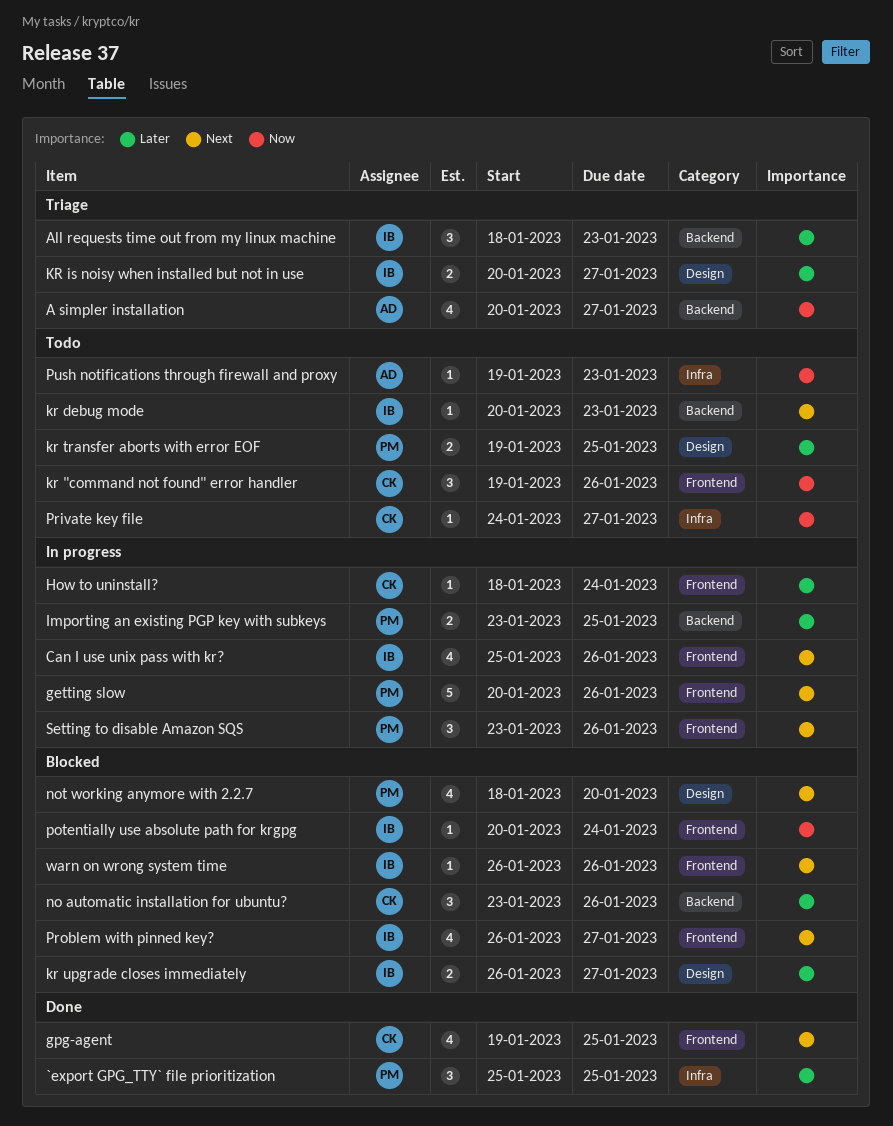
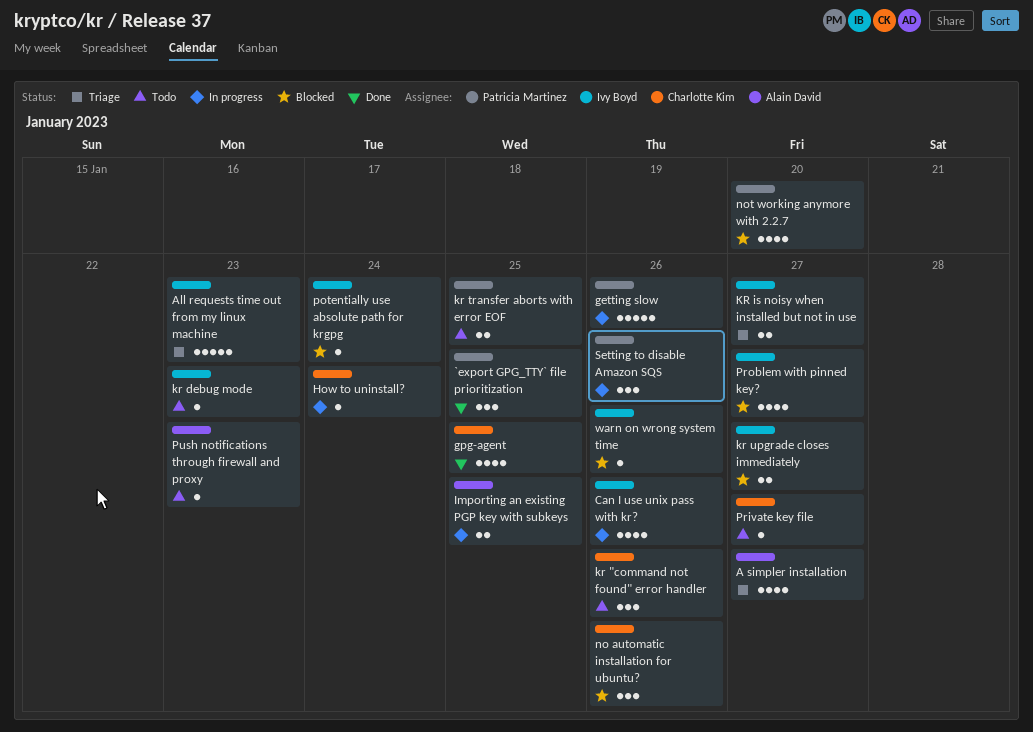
All requests time out from my linux machine, estimate: 3 -> 5
Importing an existing PGP key with subkeys, owner: Patricia Martinez -> Alain David

